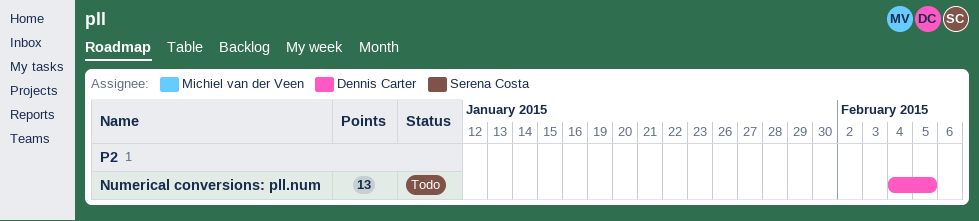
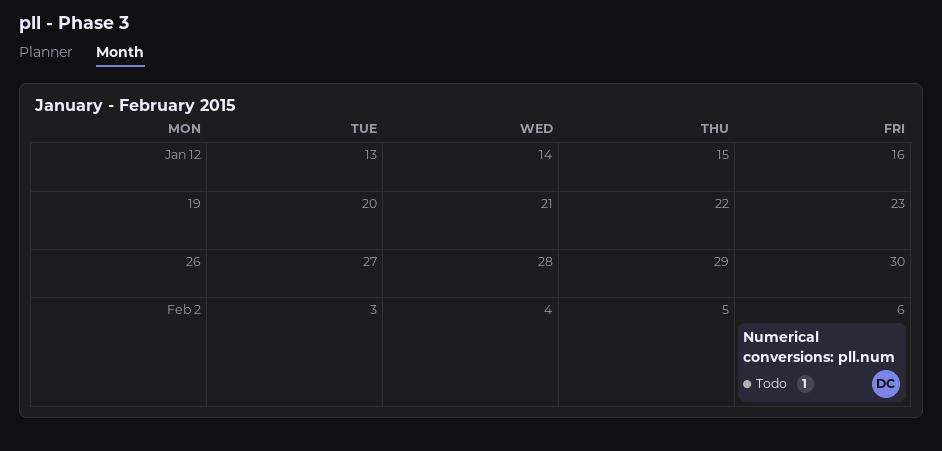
Numerical conversions: pll.num, estimate: 13 -> 1
Numerical conversions: pll.num, due: Feb 5 -> Feb 6

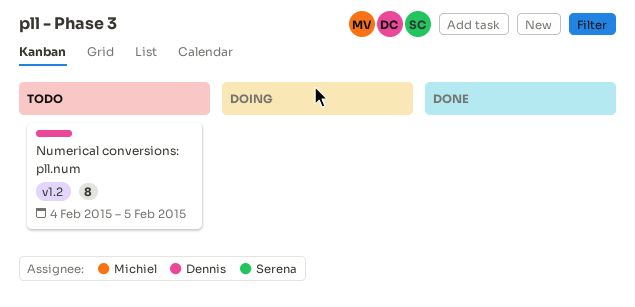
Numerical conversions: pll.num, estimate: 1 -> 8
Numerical conversions: pll.num, due: Feb 6 -> Feb 5

